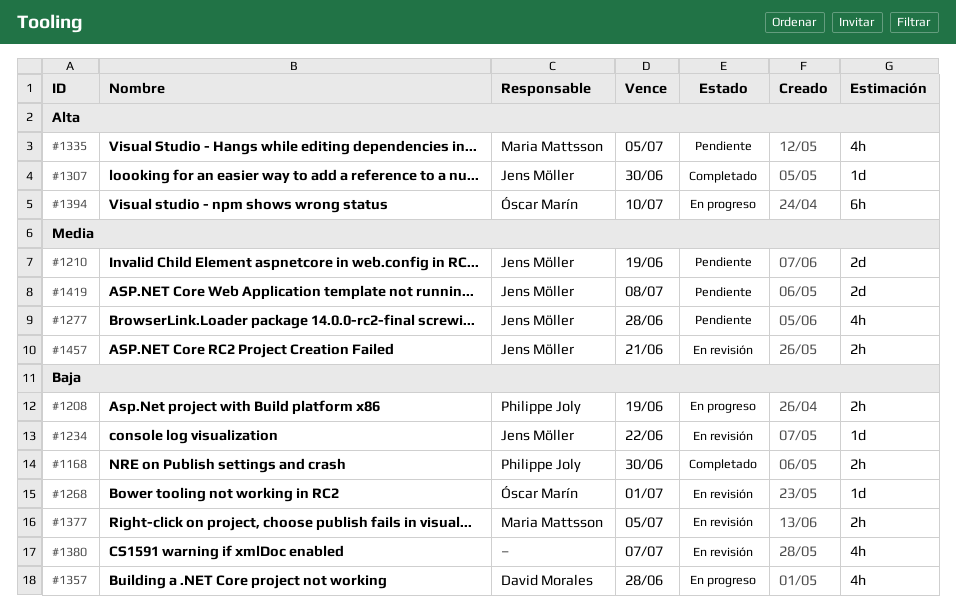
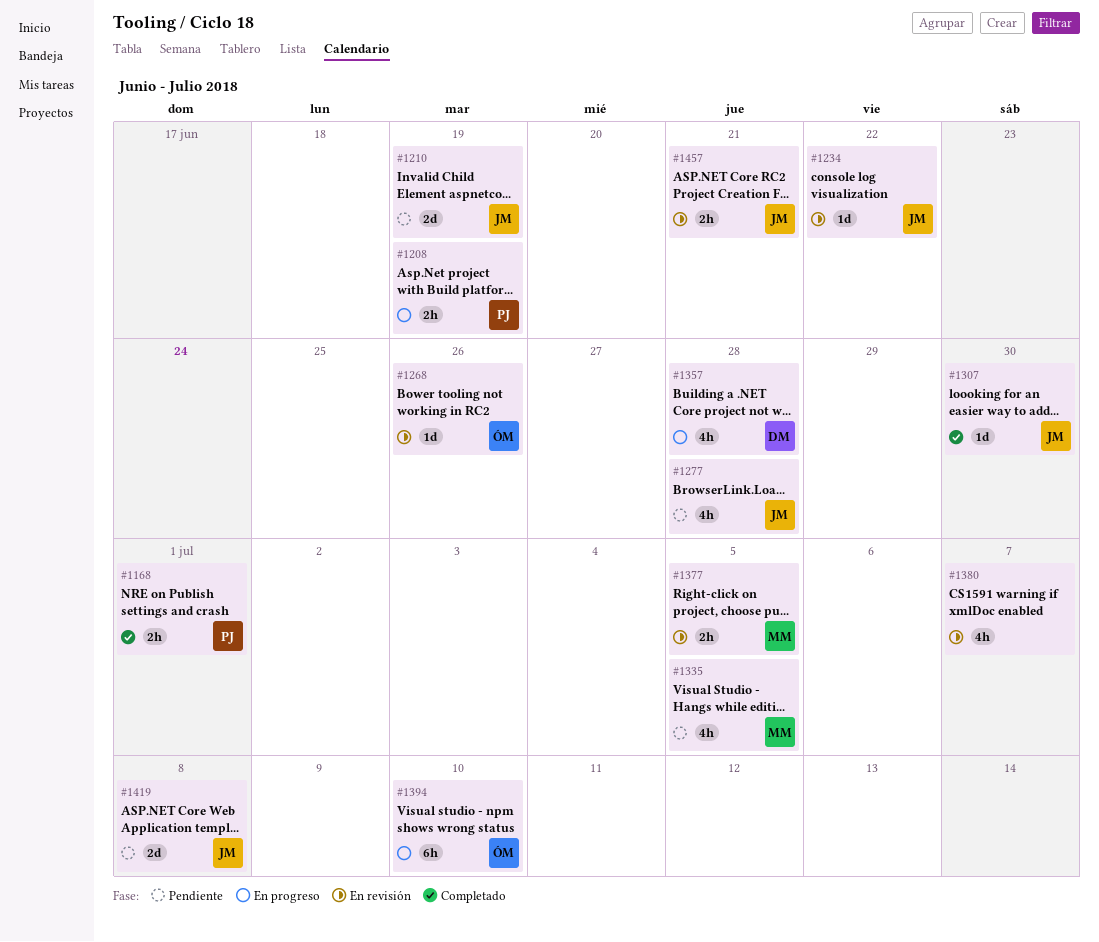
#1168, due: Jun 30 -> Jul 1
#1268, due: Jul 1 -> Jun 26

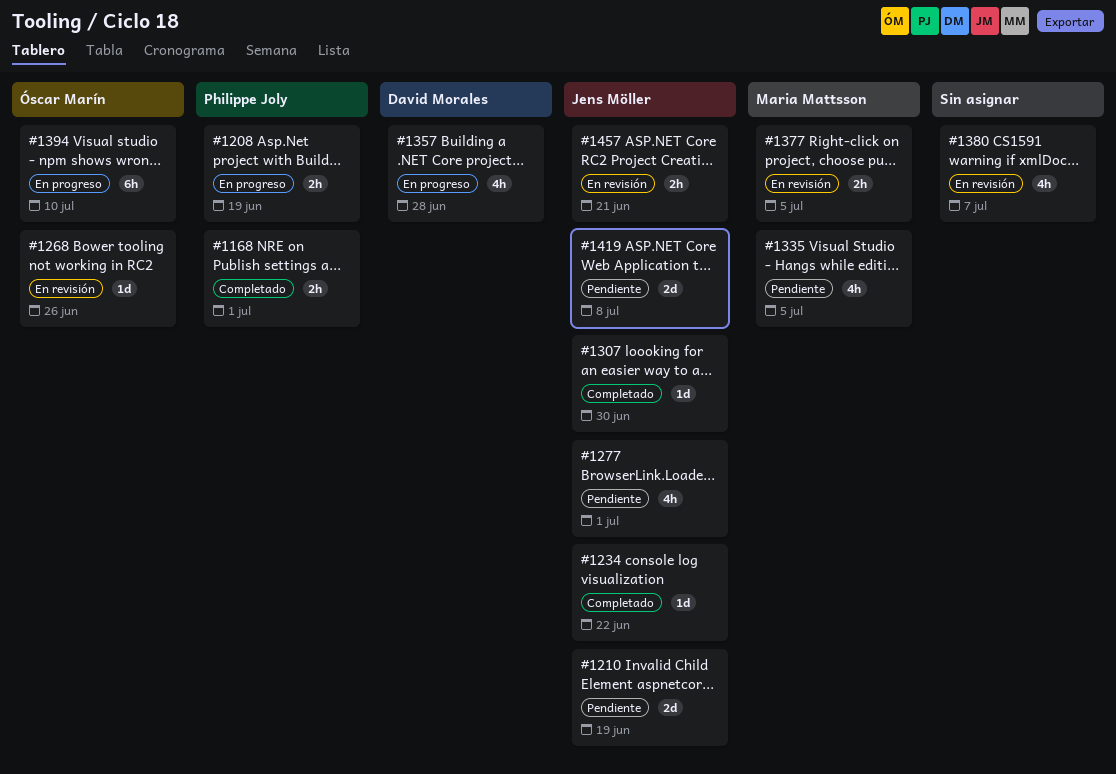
#1234, status: En revisión -> Completado
#1277, due: Jun 28 -> Jul 1

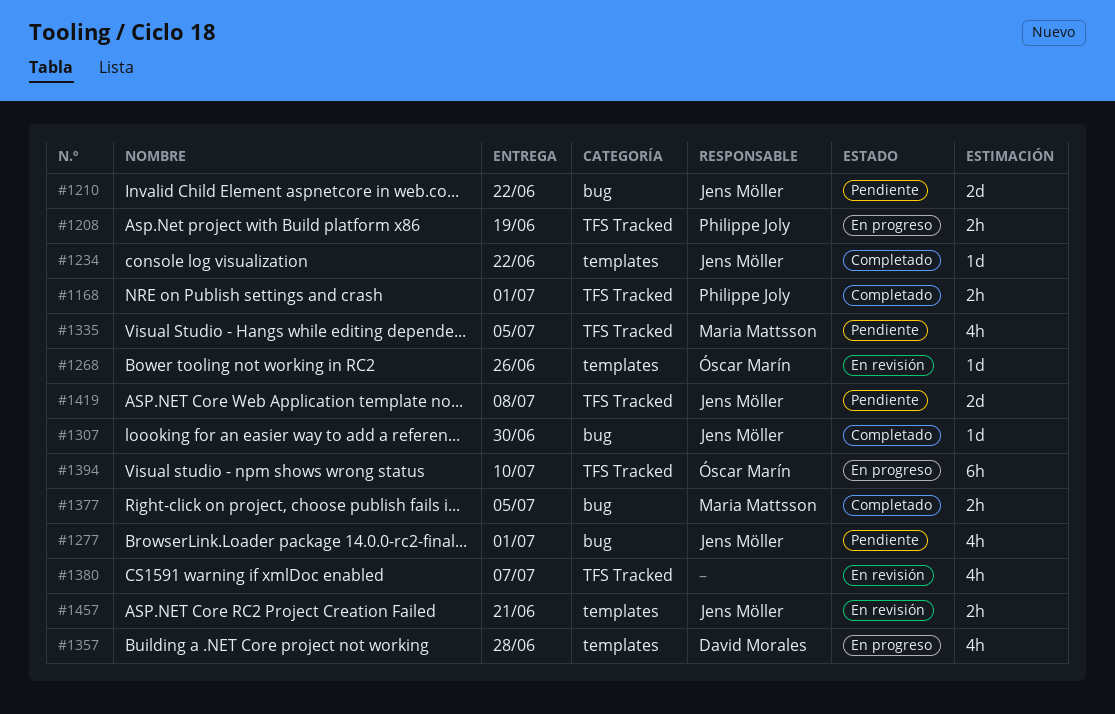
#1210, due: Jun 19 -> Jun 22
#1377, status: En revisión -> Completado

